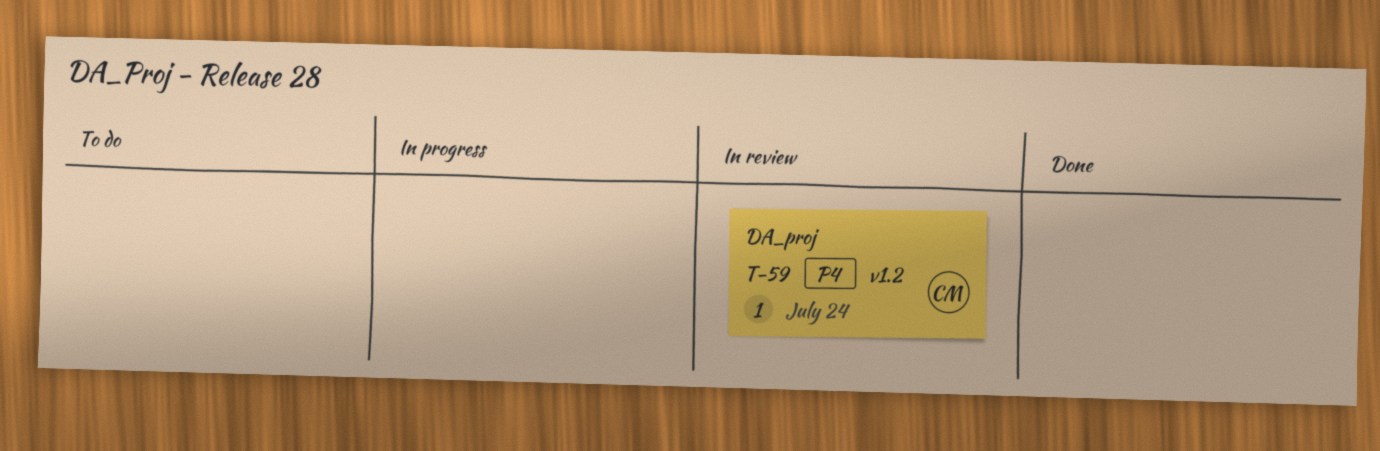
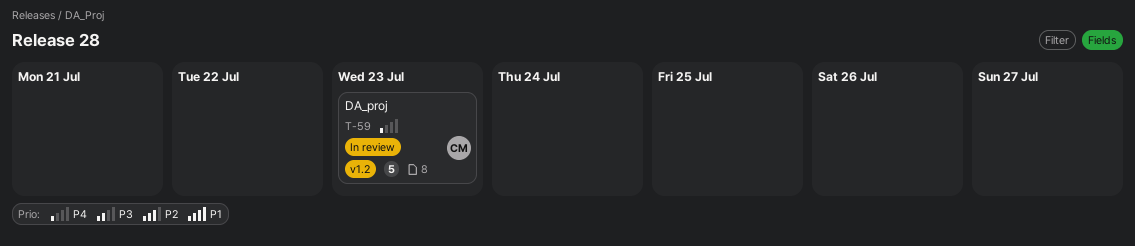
T-59, estimate: 1 -> 5
T-59, due: Jul 24 -> Jul 23

